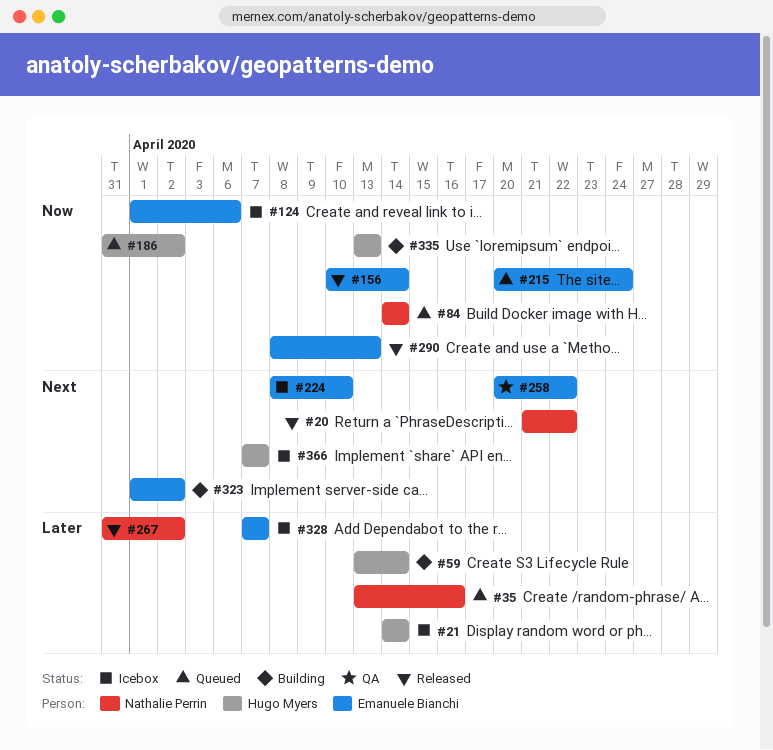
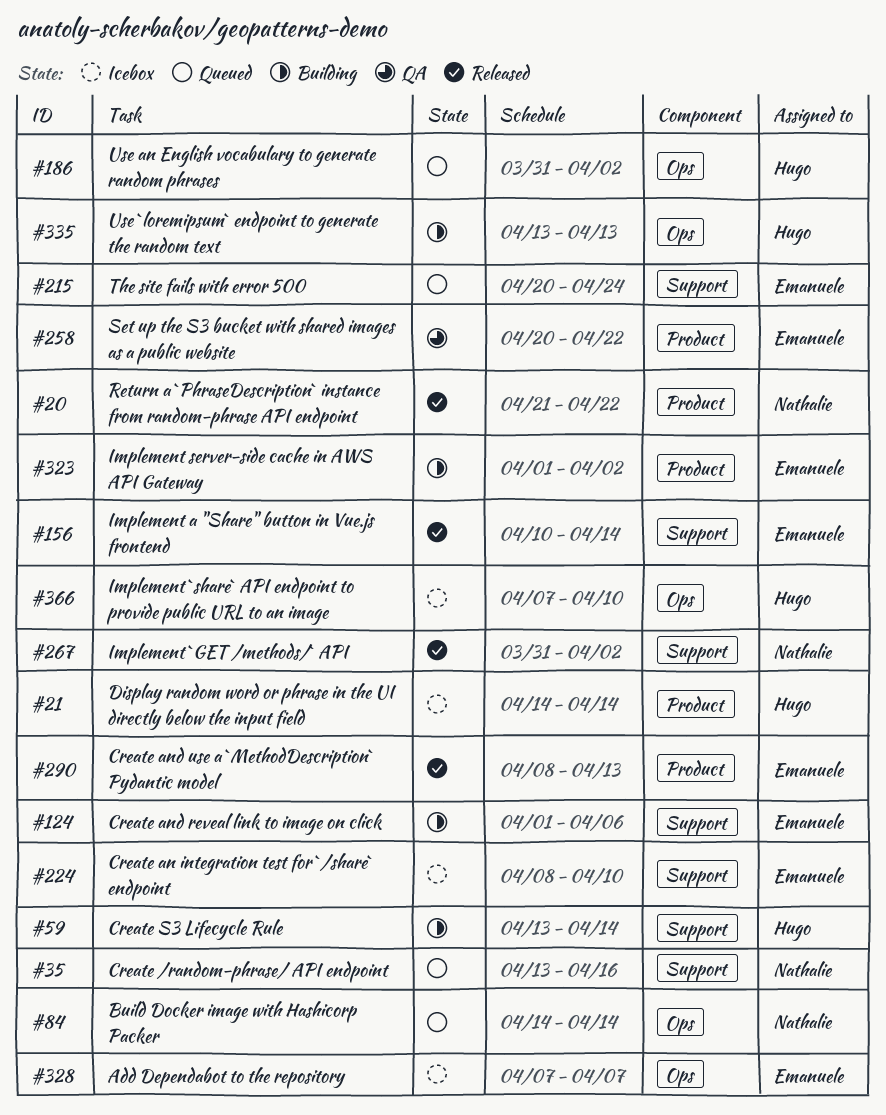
#124, status: Icebox -> Building
#366, due: Apr 7 -> Apr 10

